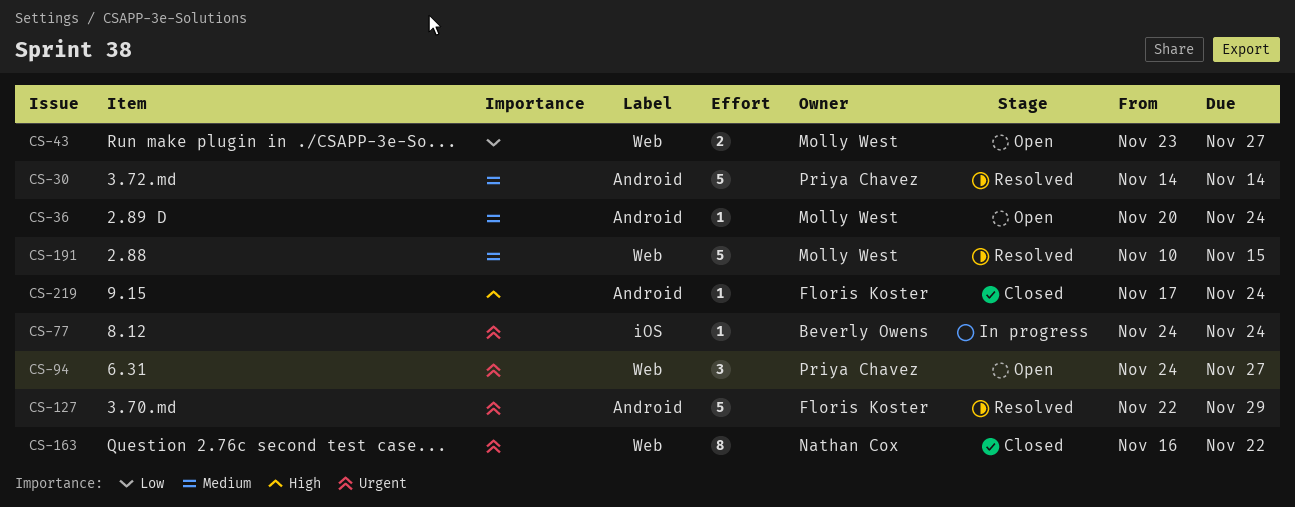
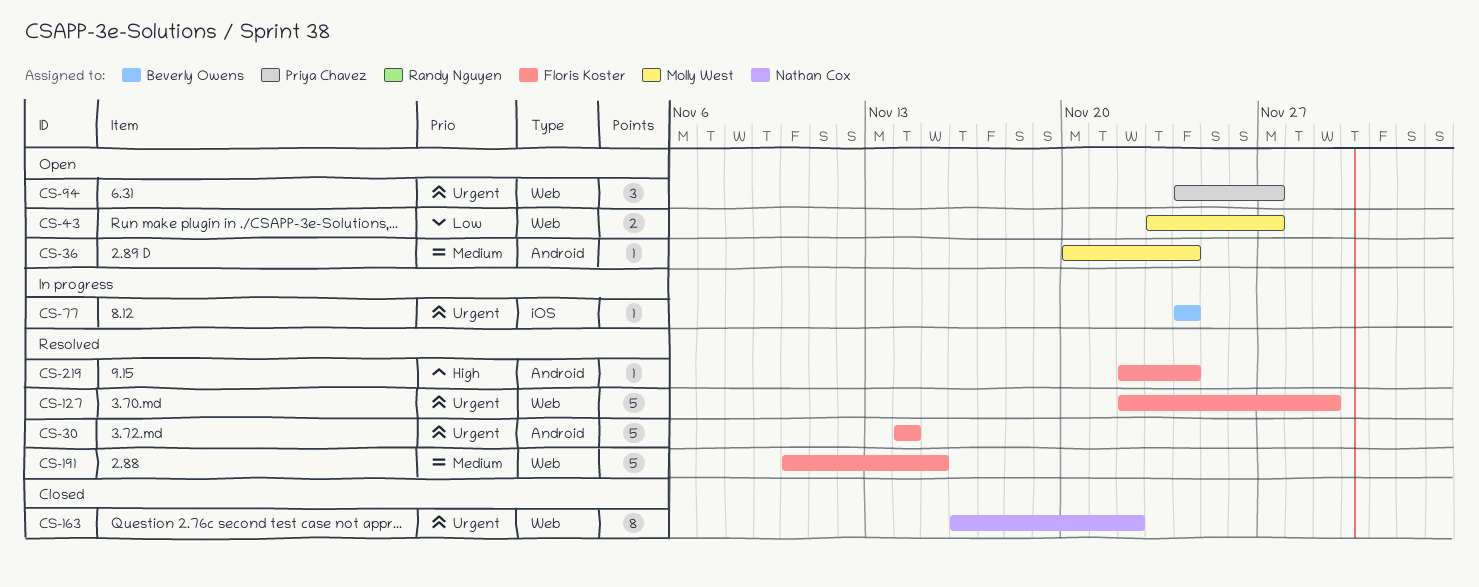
CS-30, owner: Priya Chavez -> Floris Koster
CS-30, priority: Medium -> Urgent
CS-127, label: Android -> Web
CS-191, owner: Molly West -> Floris Koster
CS-219, status: Closed -> Resolved
CS-219, start: Nov 17 -> Nov 22

